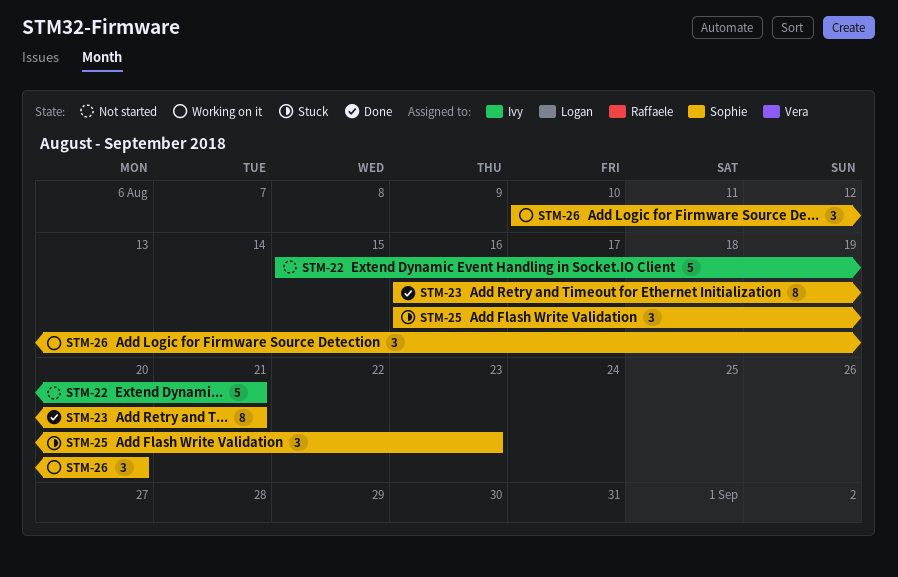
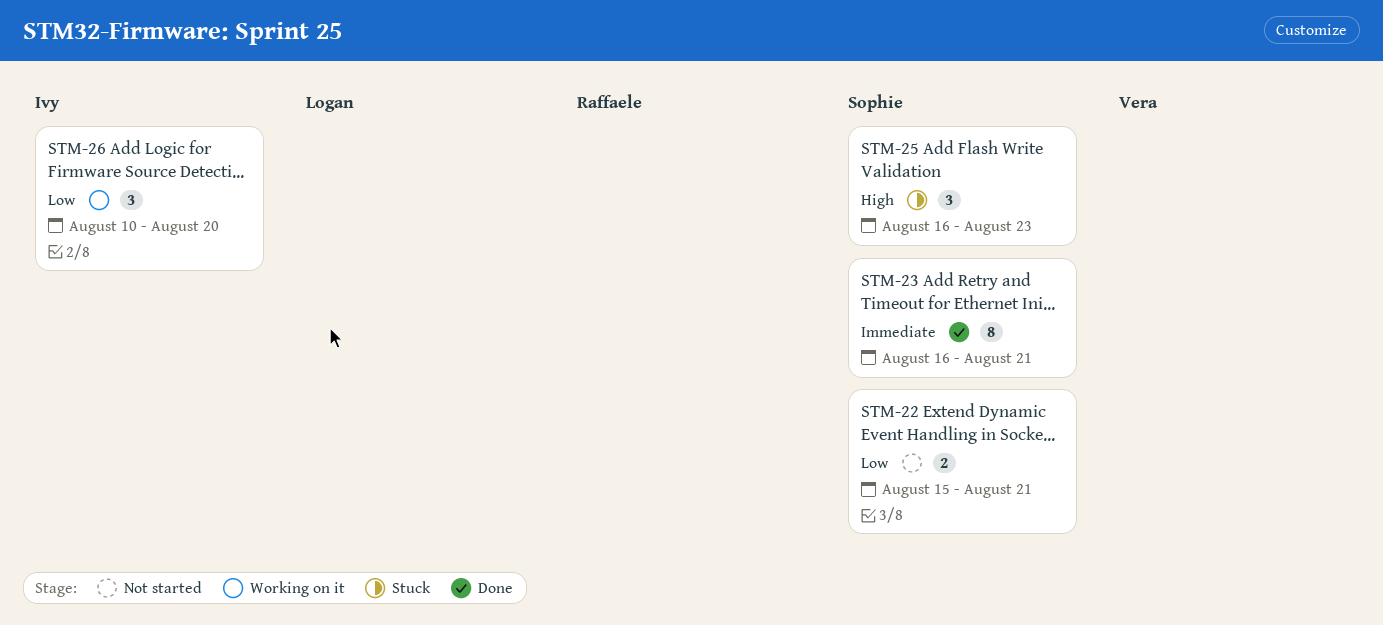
STM-22, owner: Ivy -> Sophie
STM-22, estimate: 5 -> 2
STM-26, owner: Sophie -> Ivy

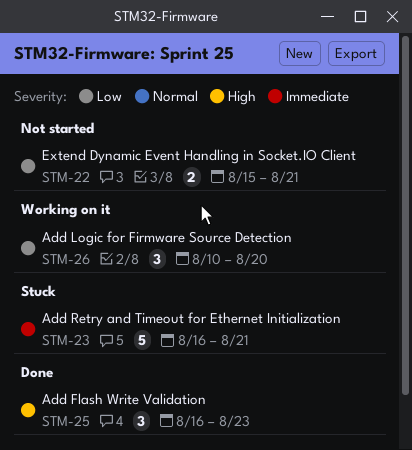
STM-23, status: Done -> Stuck
STM-23, estimate: 8 -> 5
STM-25, status: Stuck -> Done

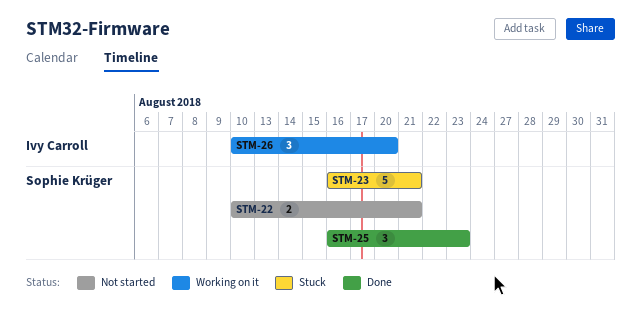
STM-22, start: Aug 15 -> Aug 10

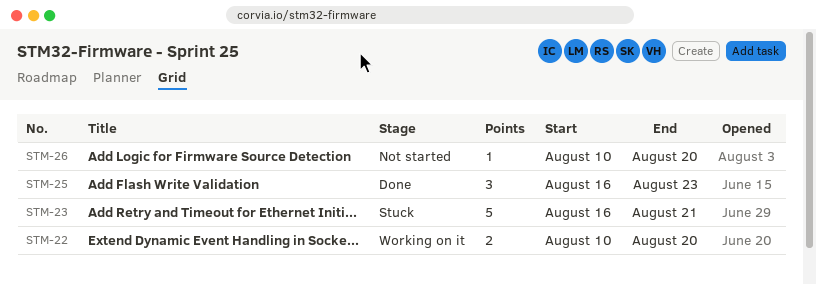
STM-22, status: Not started -> Working on it
STM-22, due: Aug 21 -> Aug 20
STM-26, status: Working on it -> Not started
STM-26, estimate: 3 -> 1

